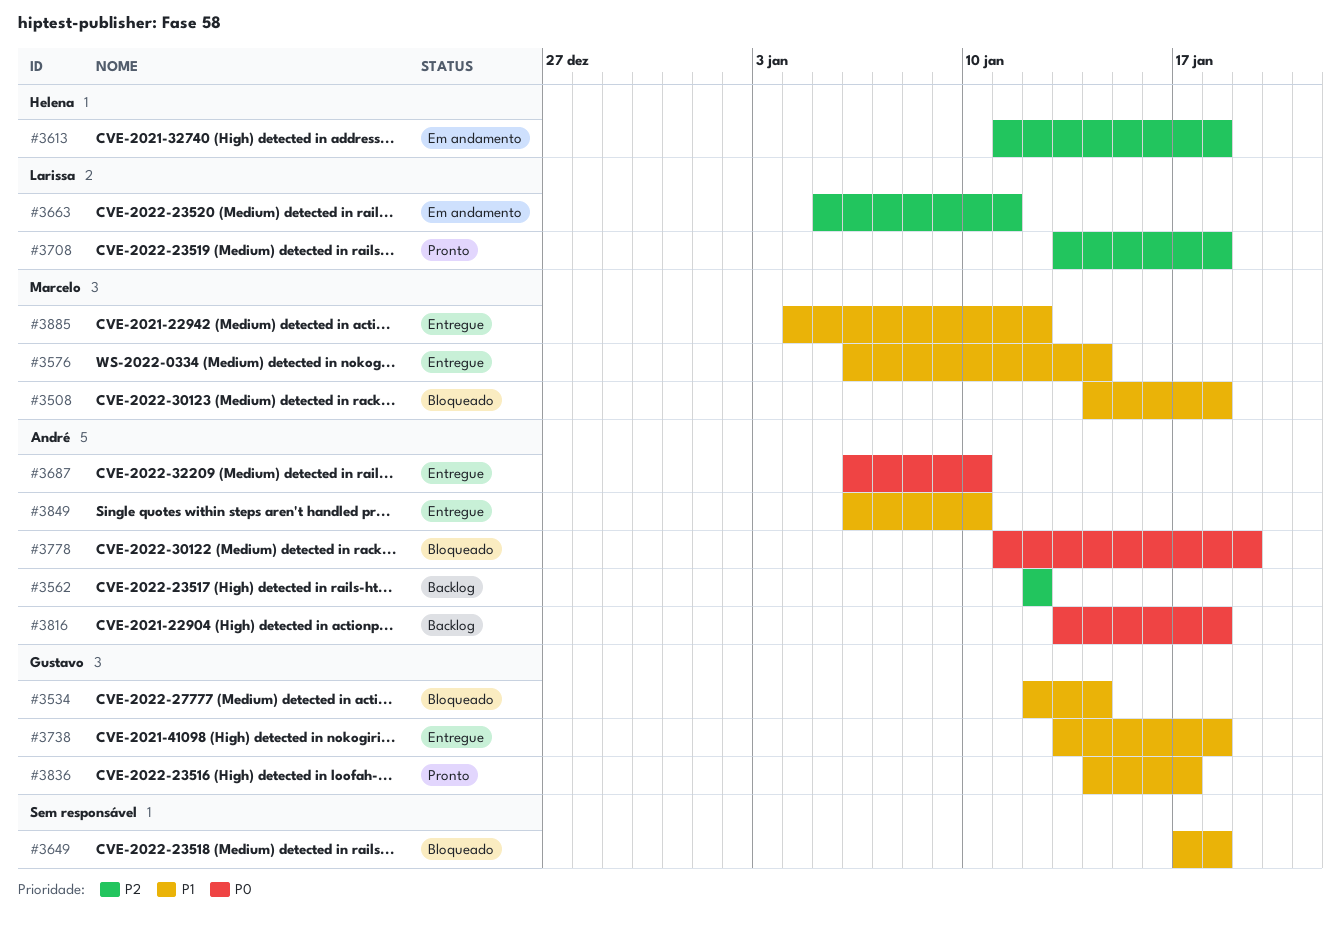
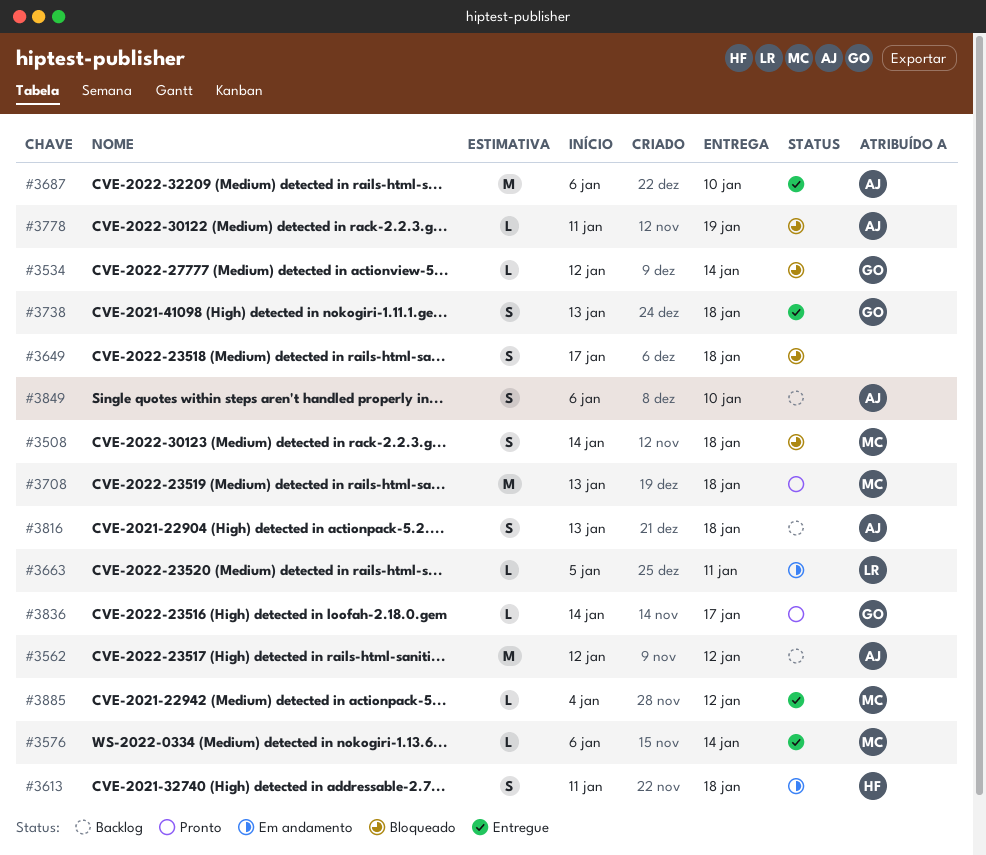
#3708, owner: Larissa -> Marcelo
#3849, status: Entregue -> Backlog

